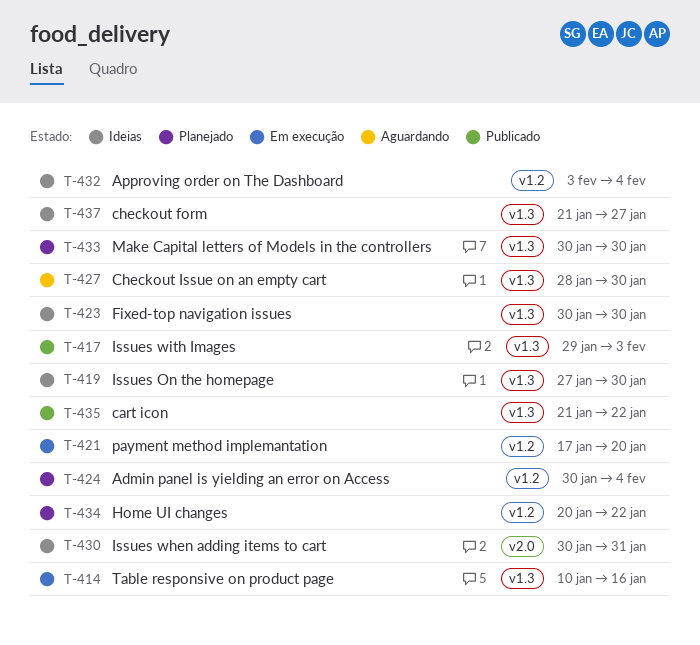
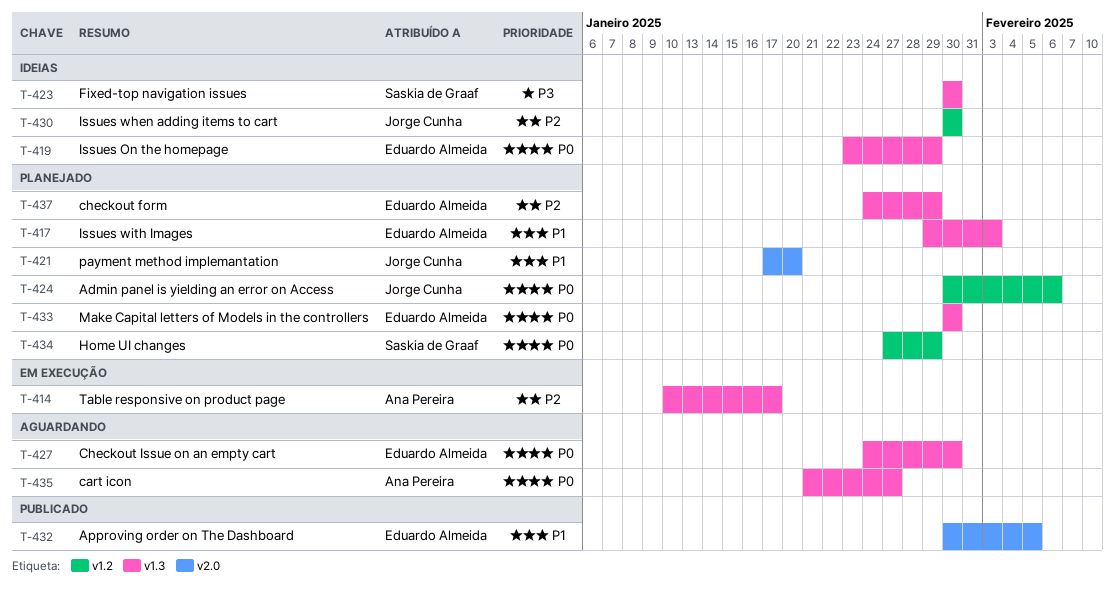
T-414, due: Jan 16 -> Jan 17
T-417, status: Publicado -> Planejado
T-419, start: Jan 27 -> Jan 23
T-419, due: Jan 30 -> Jan 29
T-421, status: Em execução -> Planejado
T-421, label: v1.2 -> v2.0
T-424, due: Feb 4 -> Feb 6
T-427, start: Jan 28 -> Jan 24
T-430, label: v2.0 -> v1.2
T-430, due: Jan 31 -> Jan 30
T-432, status: Ideias -> Publicado
T-432, label: v1.2 -> v2.0
T-432, start: Feb 3 -> Jan 30
T-432, due: Feb 4 -> Feb 5
T-434, start: Jan 20 -> Jan 27
T-434, due: Jan 22 -> Jan 29
T-435, status: Publicado -> Aguardando
T-435, due: Jan 22 -> Jan 27
T-437, status: Ideias -> Planejado
T-437, start: Jan 21 -> Jan 24
T-437, due: Jan 27 -> Jan 29

